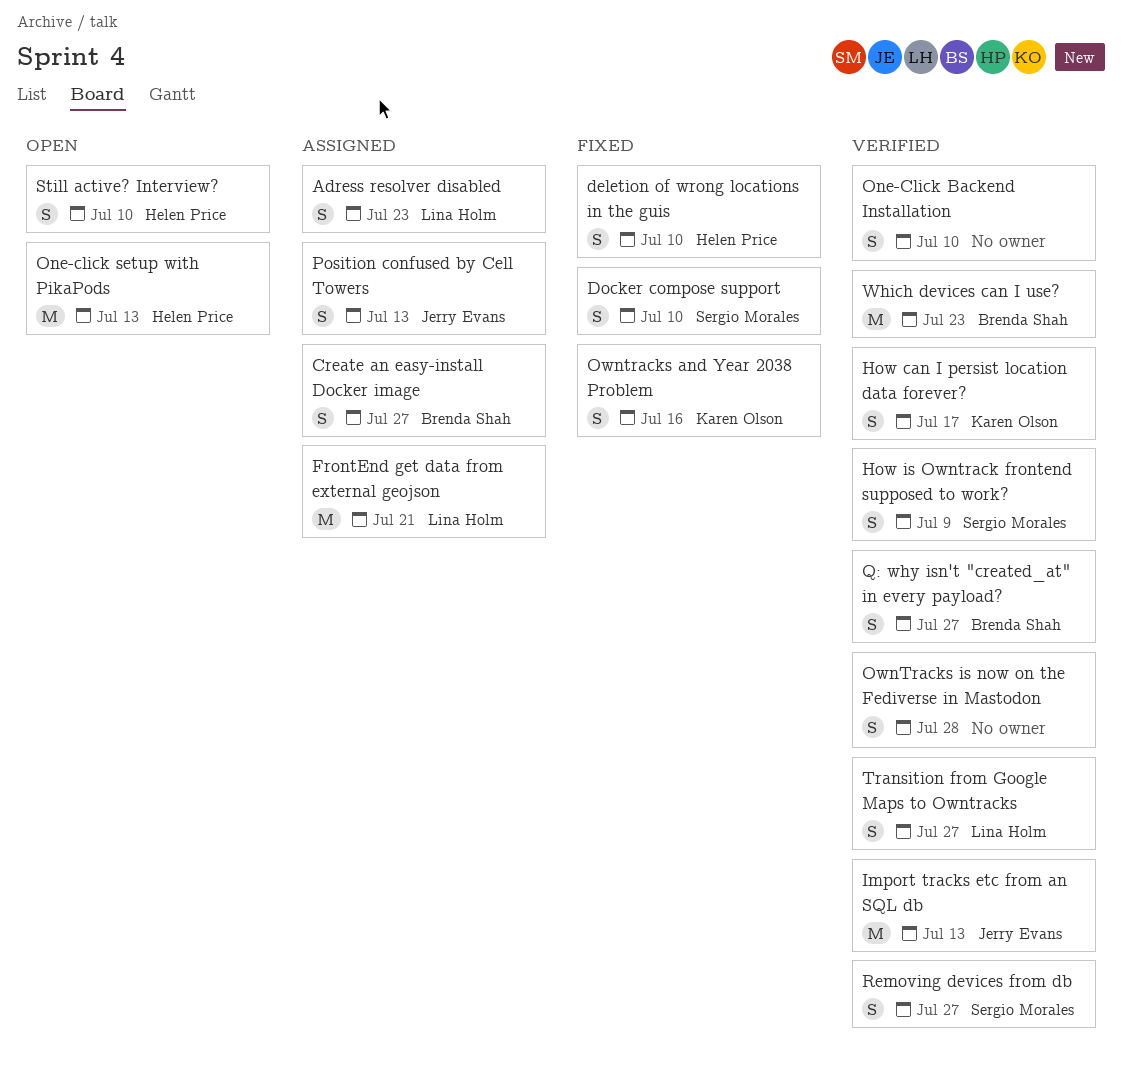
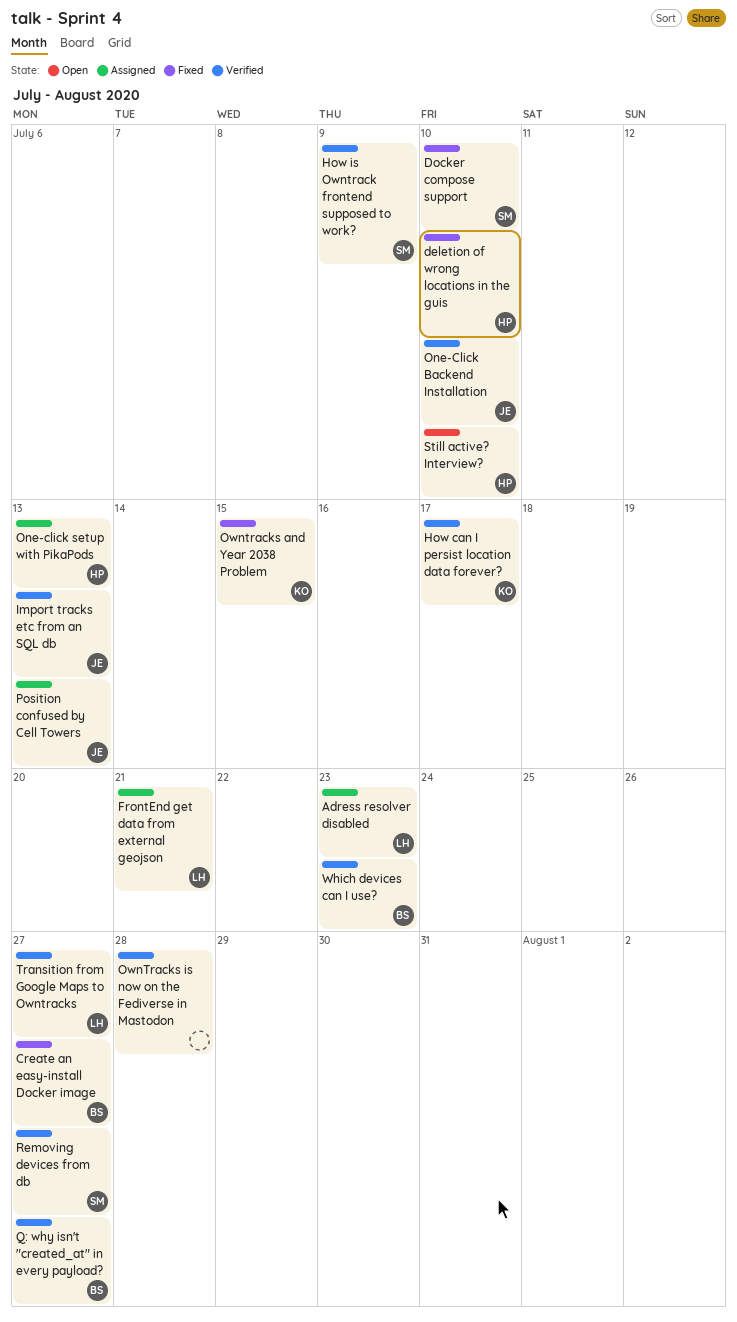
Create an easy-install Docker image, status: Assigned -> Fixed
One-Click Backend Installation, owner: none -> Jerry Evans
One-click setup with PikaPods, status: Open -> Assigned
Owntracks and Year 2038 Problem, due: Jul 16 -> Jul 15

